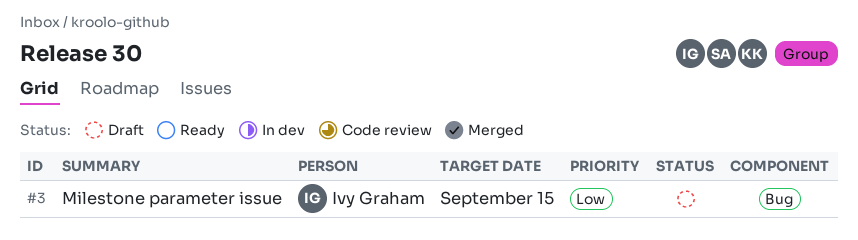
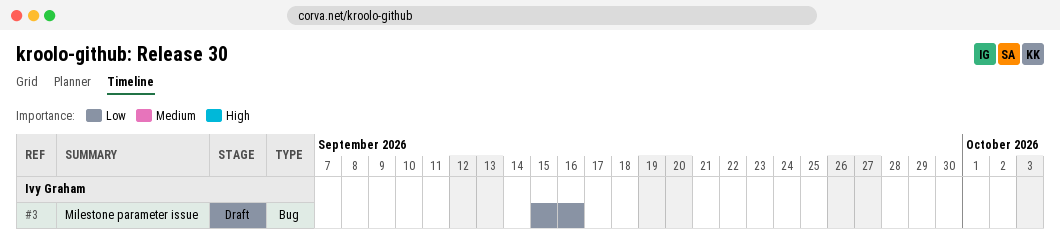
#3, due: Sep 15 -> Sep 16

